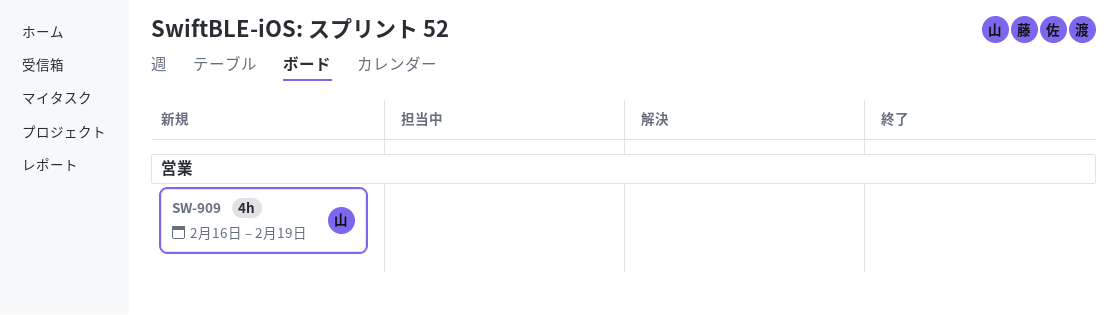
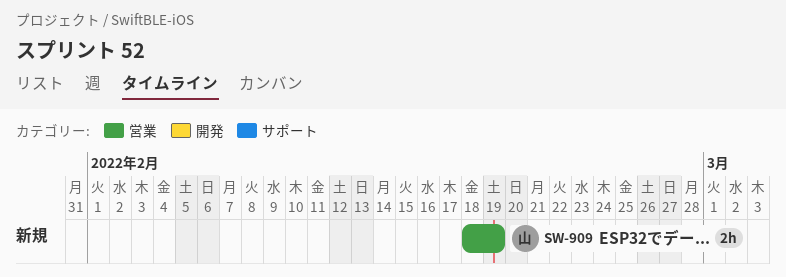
SW-909, estimate: 4h -> 2h
SW-909, start: Feb 16 -> Feb 18

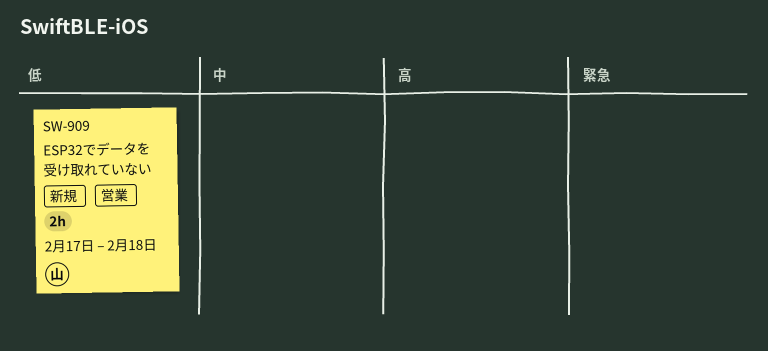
SW-909, start: Feb 18 -> Feb 17
SW-909, due: Feb 19 -> Feb 18

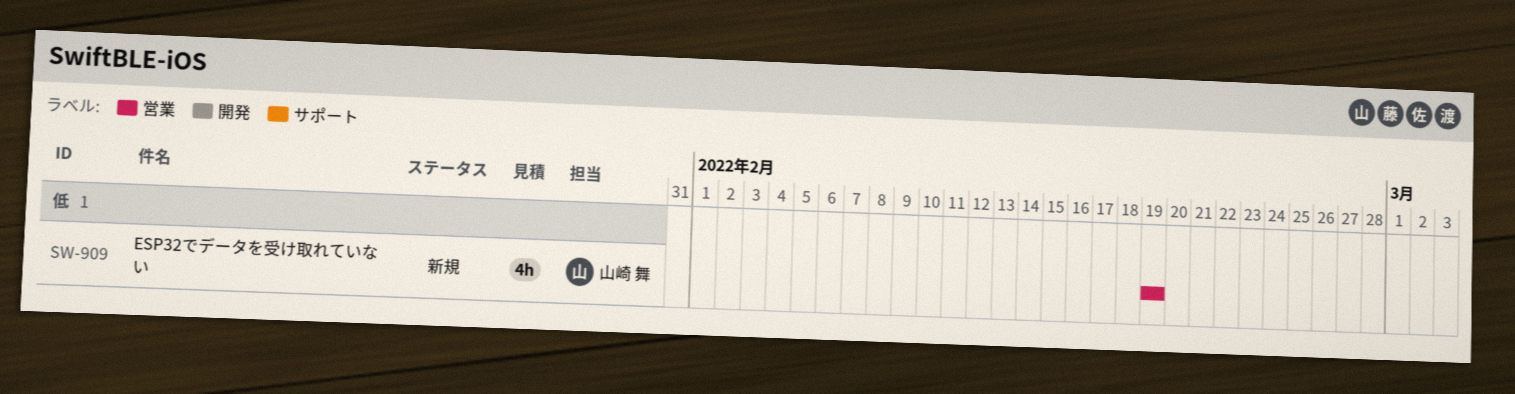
SW-909, estimate: 2h -> 4h
SW-909, start: Feb 17 -> Feb 19
SW-909, due: Feb 18 -> Feb 19

